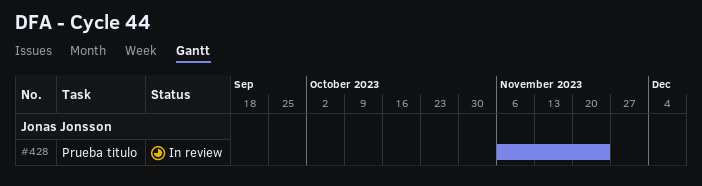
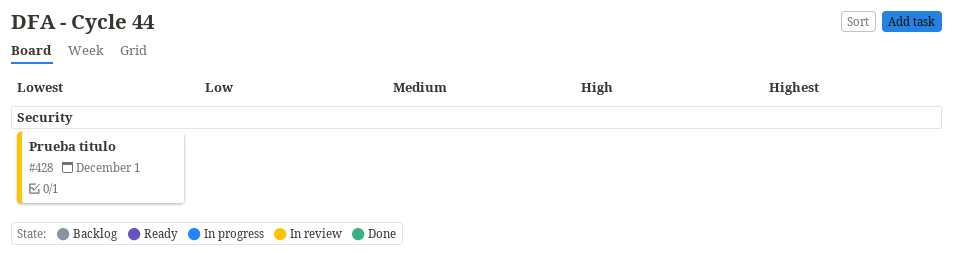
#428, due: Nov 24 -> Dec 1

